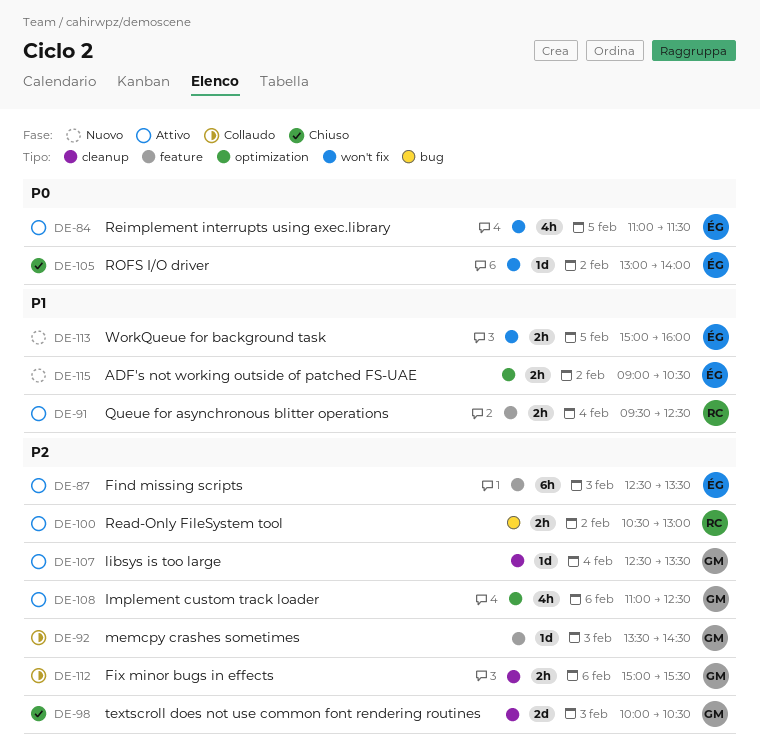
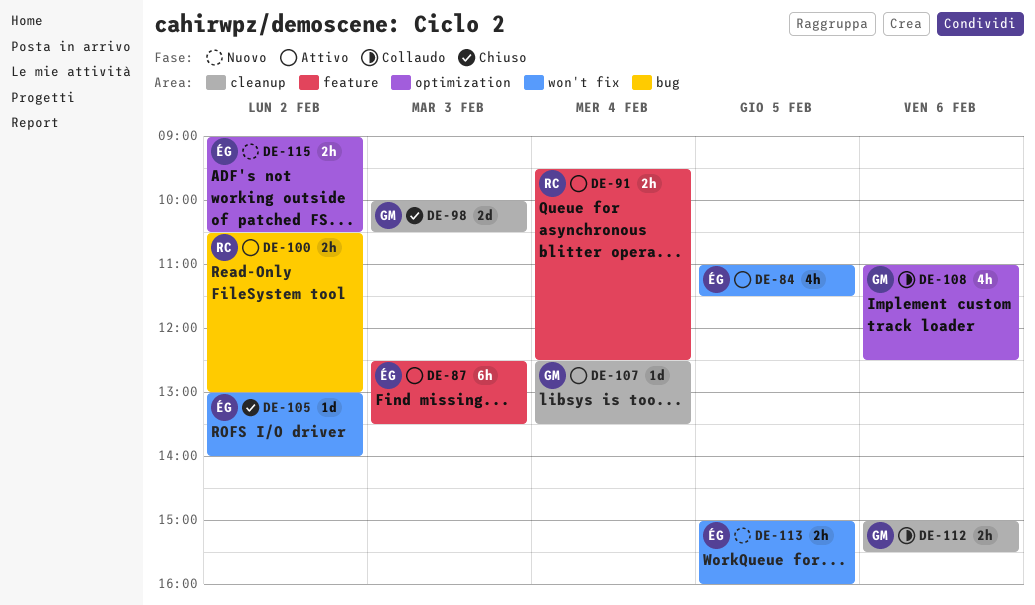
DE-92: present -> none
DE-108, status: Attivo -> Collaudo

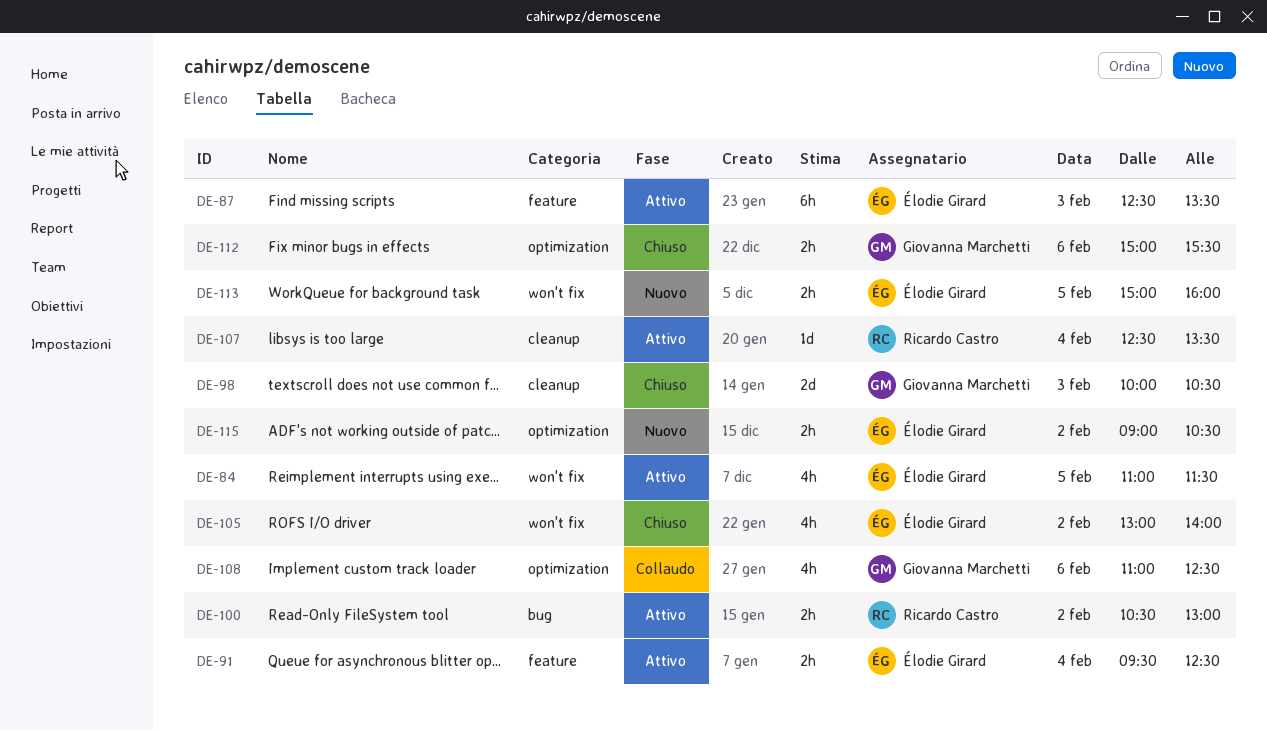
DE-91, owner: Ricardo Castro -> Élodie Girard
DE-105, estimate: 1d -> 4h
DE-107, owner: Giovanna Marchetti -> Ricardo Castro
DE-112, status: Collaudo -> Chiuso
DE-112, label: cleanup -> optimization

